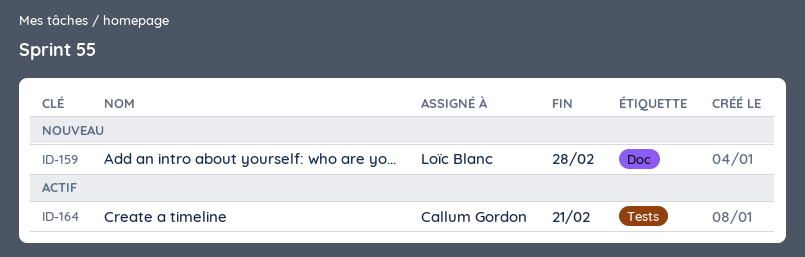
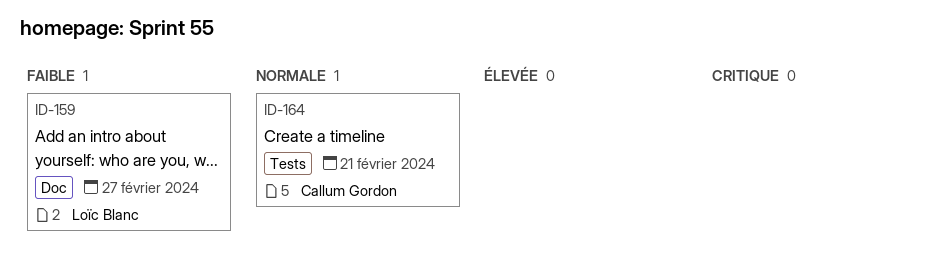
ID-159, due: Feb 28 -> Feb 27

